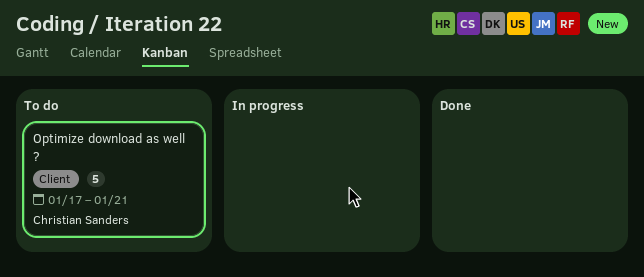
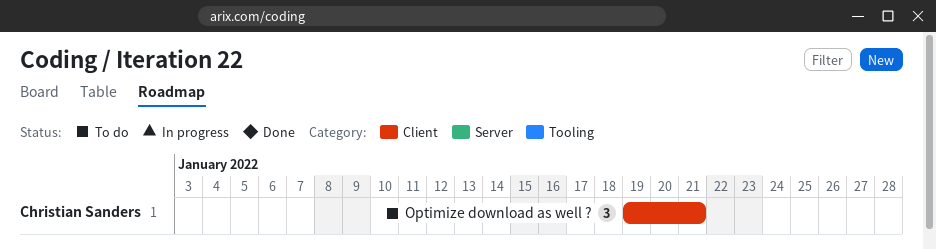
Optimize download as well ?, estimate: 5 -> 3
Optimize download as well ?, start: Jan 17 -> Jan 19

